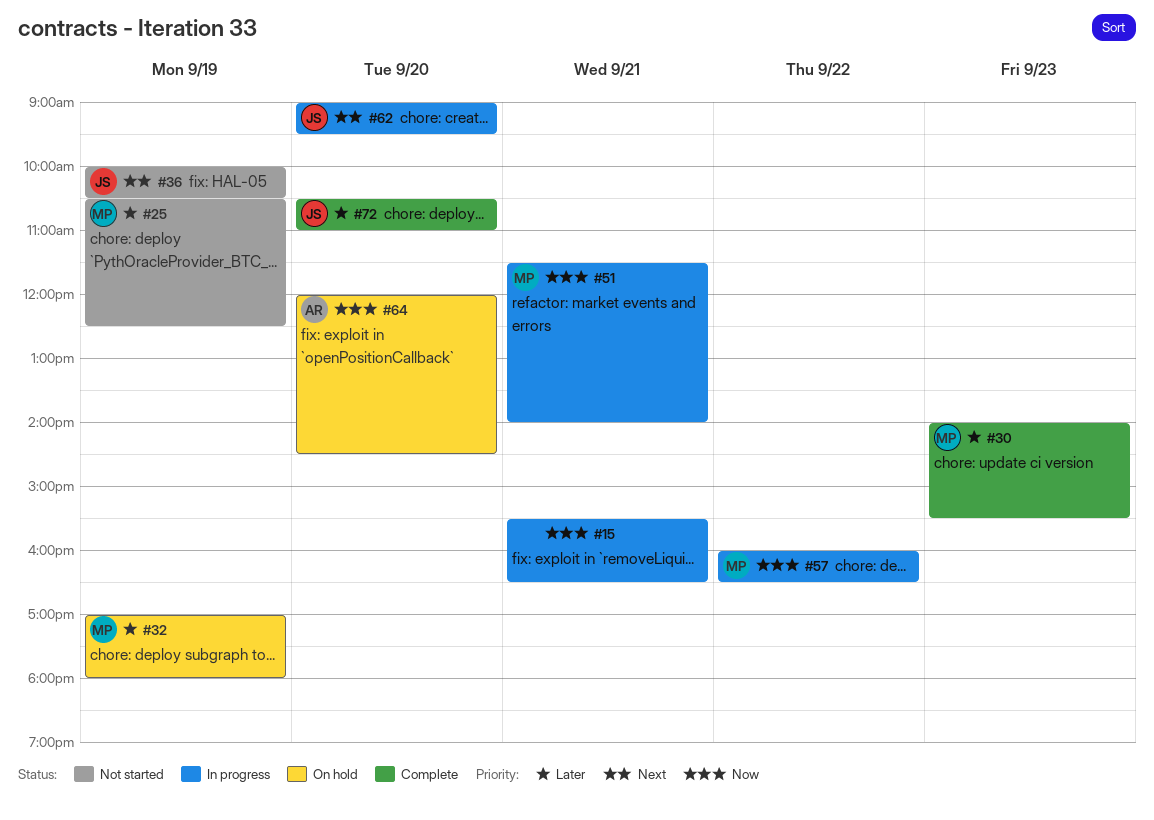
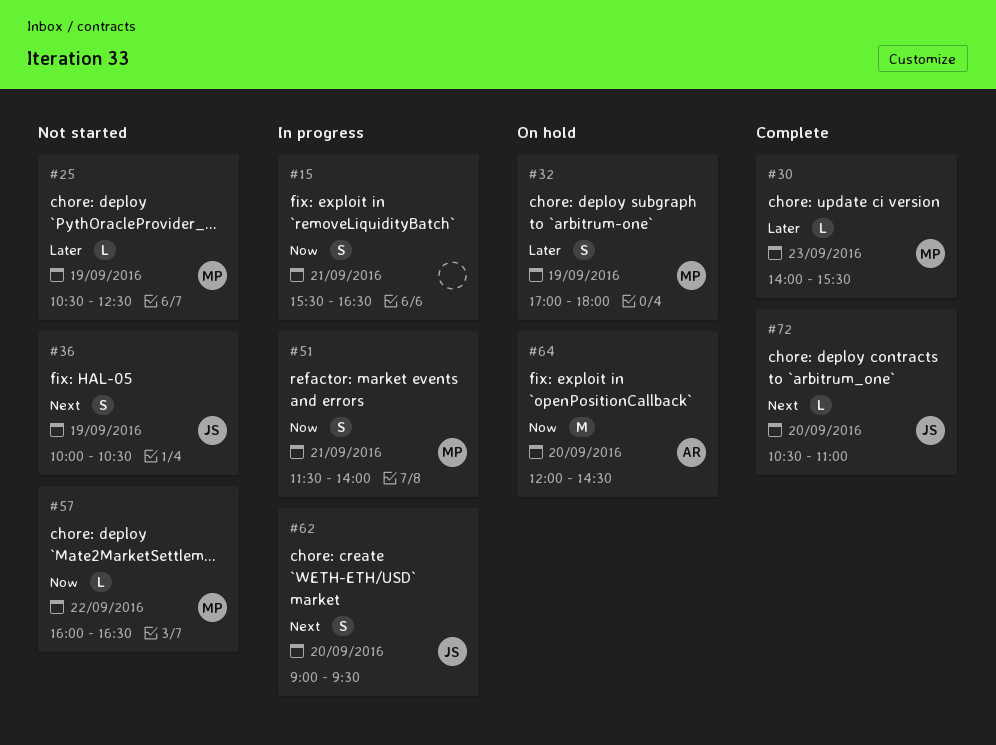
#57, status: In progress -> Not started
#72, priority: Later -> Next

